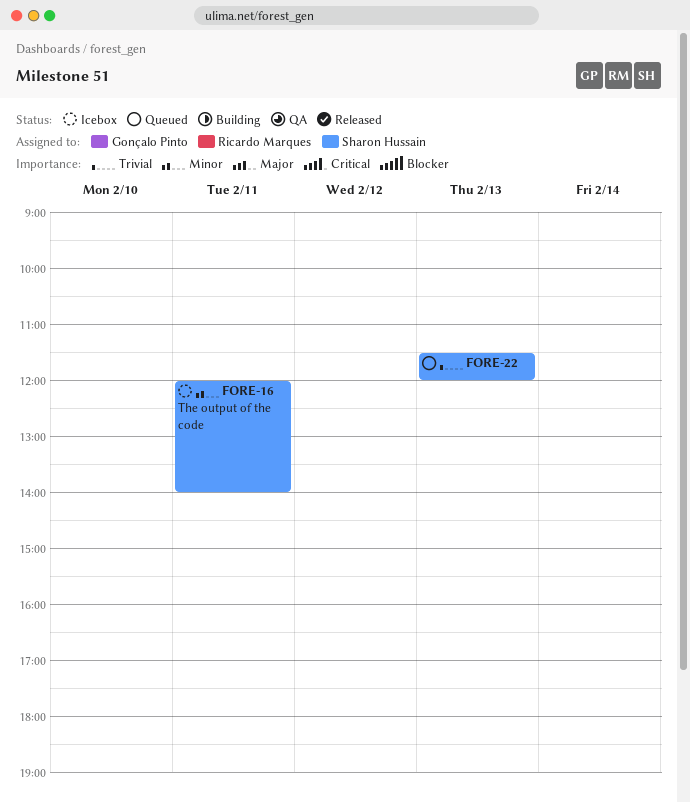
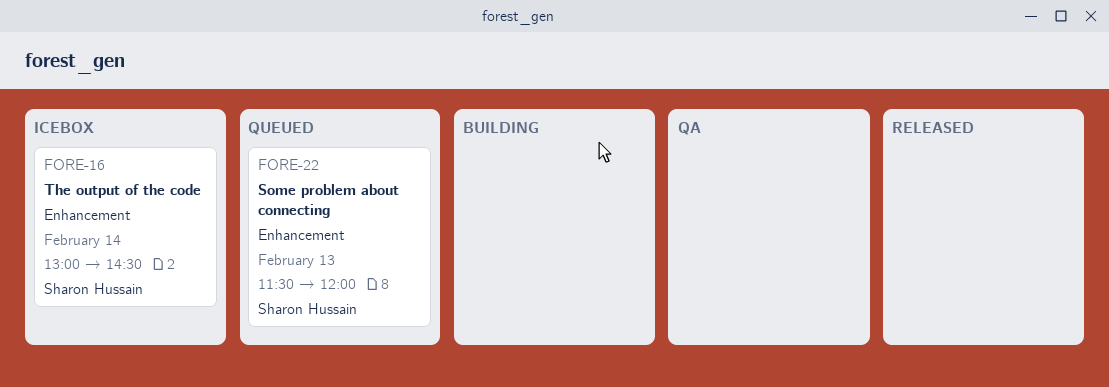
FORE-16, day: Feb 11 -> Feb 14
FORE-16, begins: 12:00 -> 13:00
FORE-16, ends: 14:00 -> 14:30

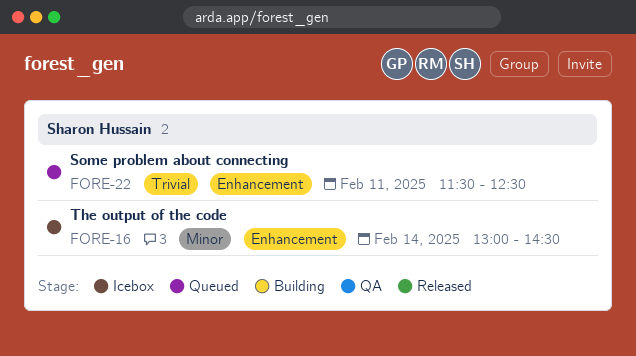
FORE-22, day: Feb 13 -> Feb 11
FORE-22, ends: 12:00 -> 12:30

